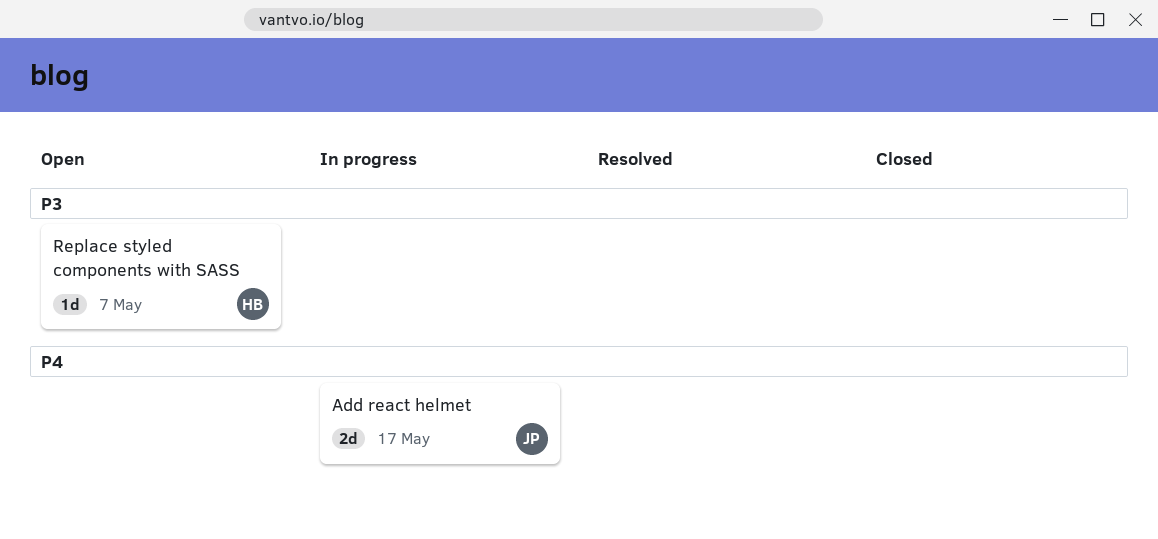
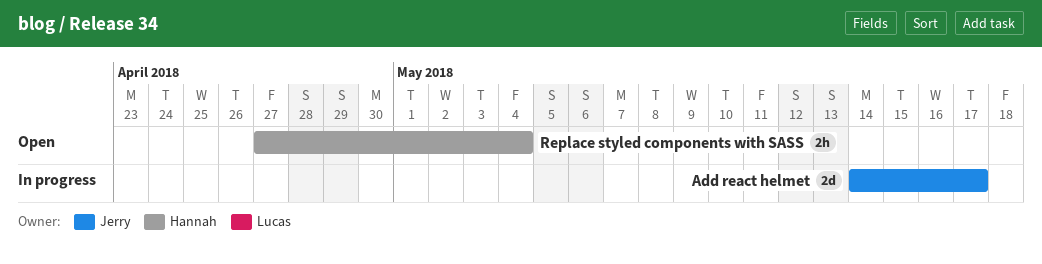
Replace styled components with SASS, estimate: 1d -> 2h
Replace styled components with SASS, due: May 7 -> May 4

